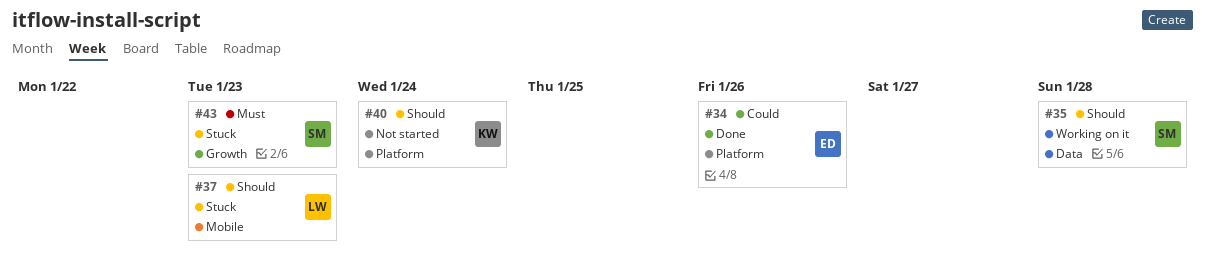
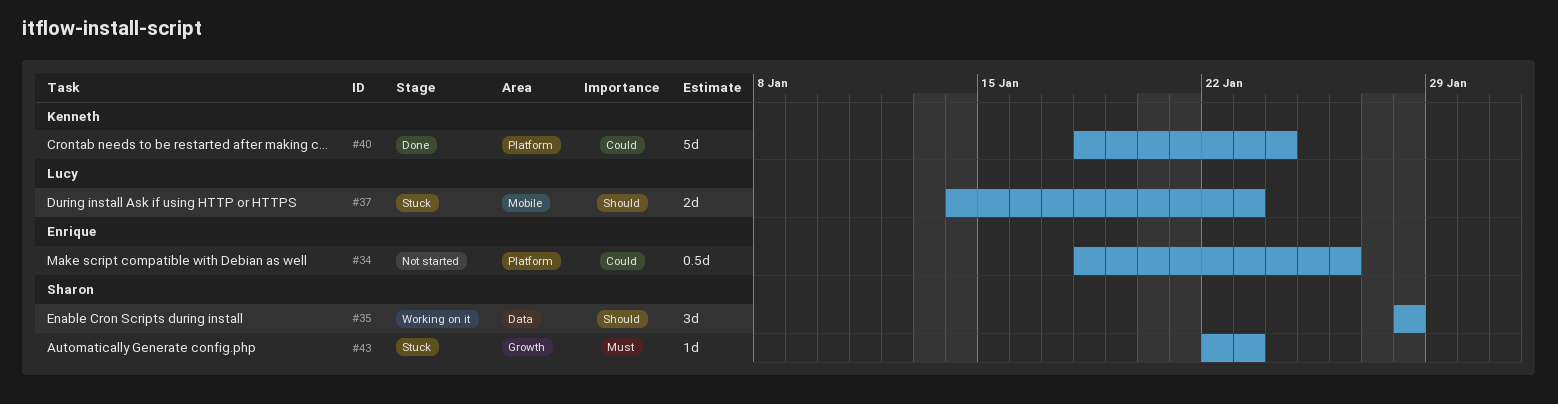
#34, status: Done -> Not started
#40, status: Not started -> Done
#40, priority: Should -> Could

